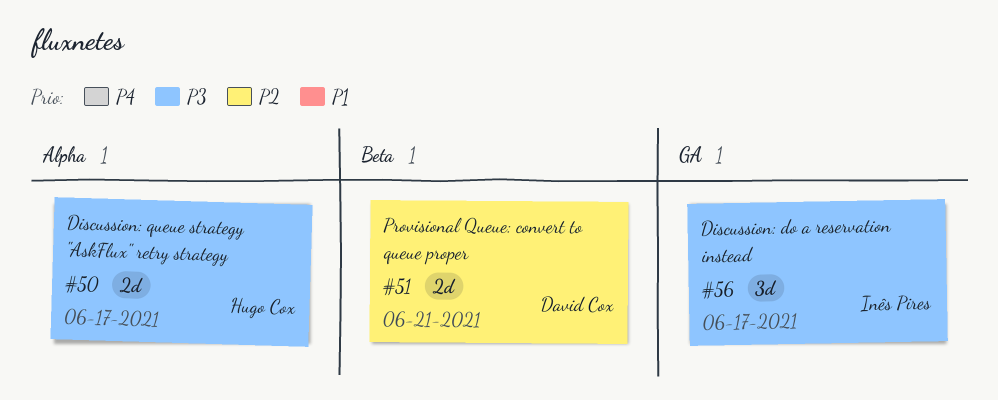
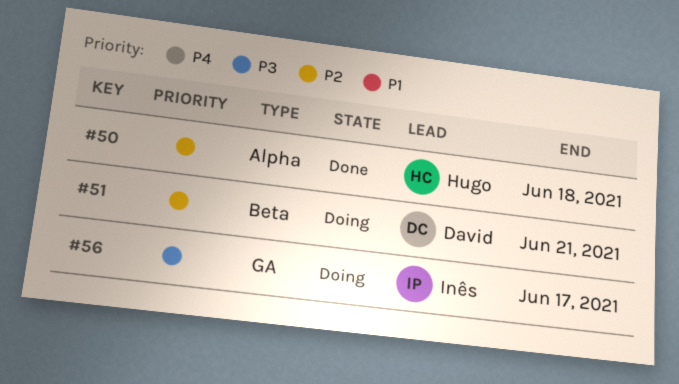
#50, priority: P3 -> P2
#50, due: Jun 17 -> Jun 18

